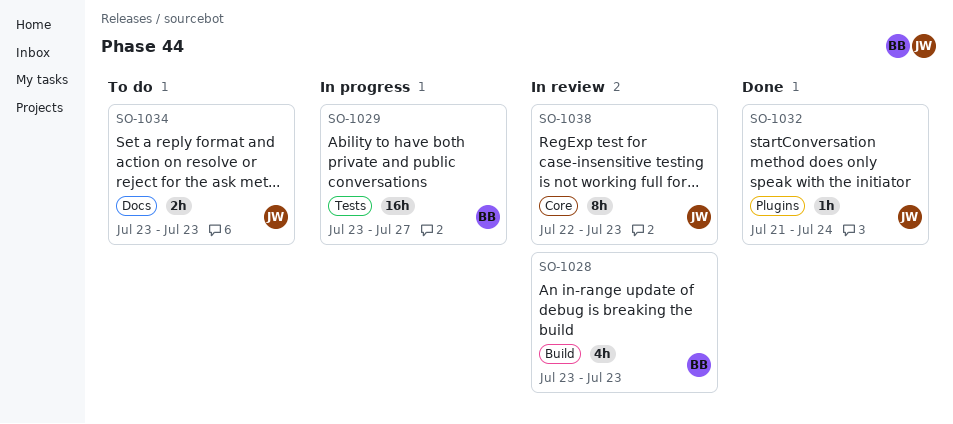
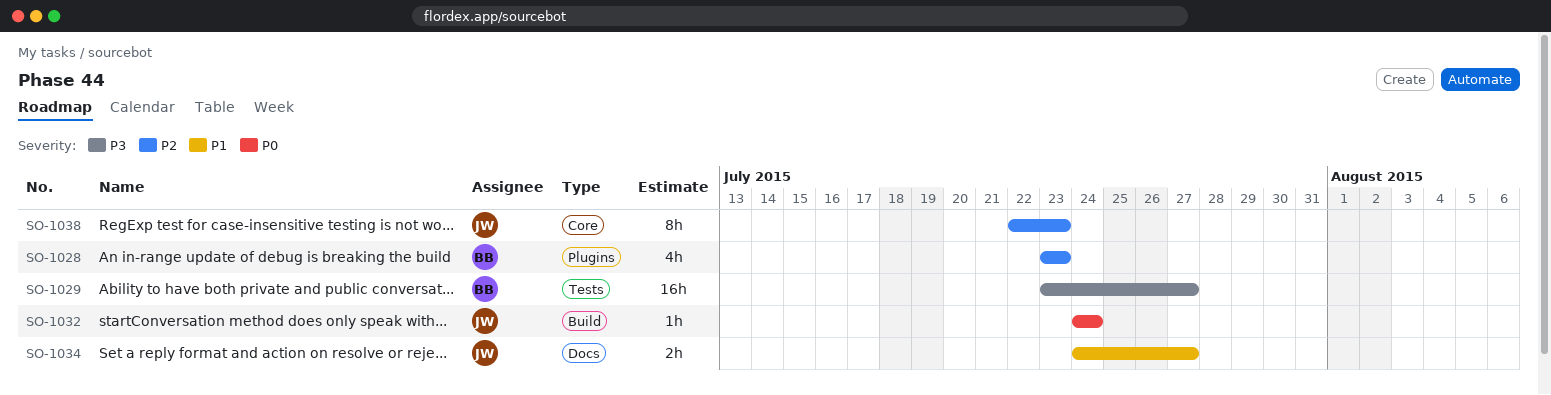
SO-1028, label: Build -> Plugins
SO-1032, label: Plugins -> Build
SO-1032, start: Jul 21 -> Jul 24
SO-1034, start: Jul 23 -> Jul 24
SO-1034, due: Jul 23 -> Jul 27

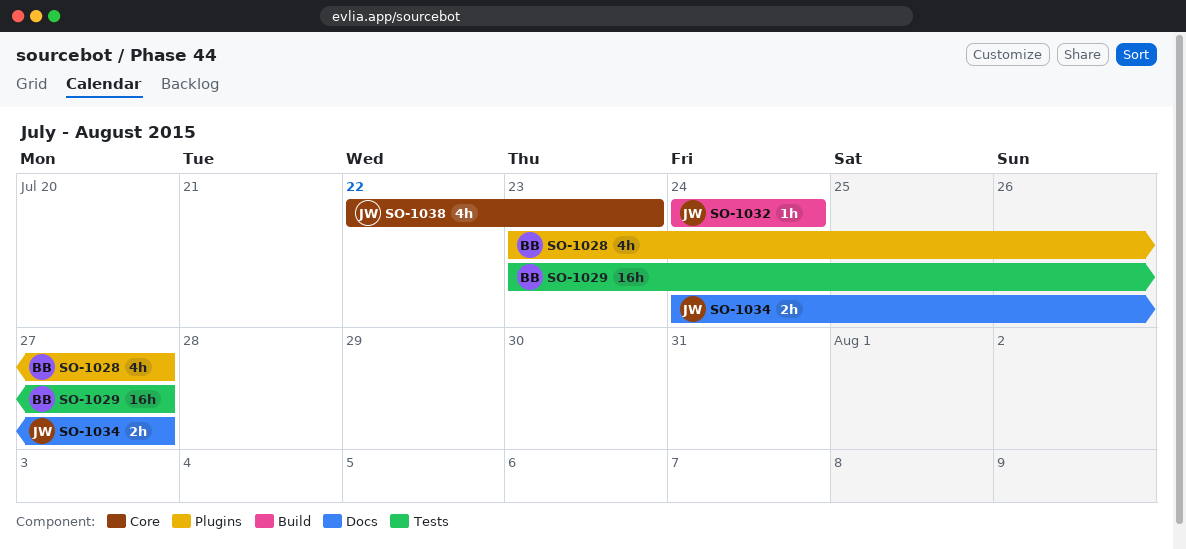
SO-1028, due: Jul 23 -> Jul 27
SO-1038, estimate: 8h -> 4h

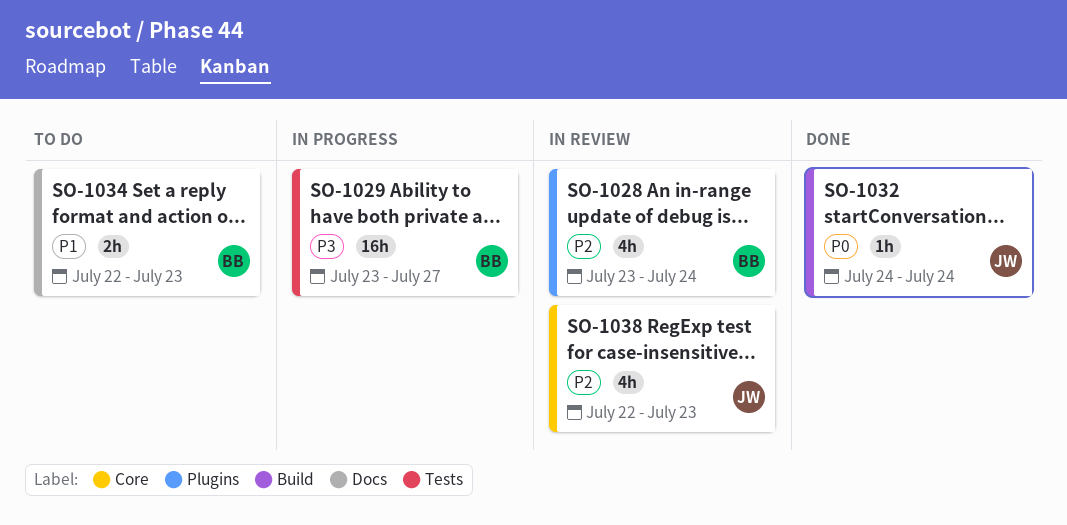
SO-1028, due: Jul 27 -> Jul 24
SO-1034, owner: JW -> BB
SO-1034, start: Jul 24 -> Jul 22
SO-1034, due: Jul 27 -> Jul 23

